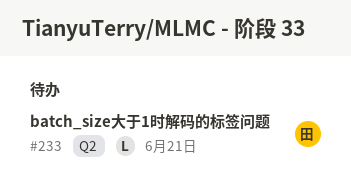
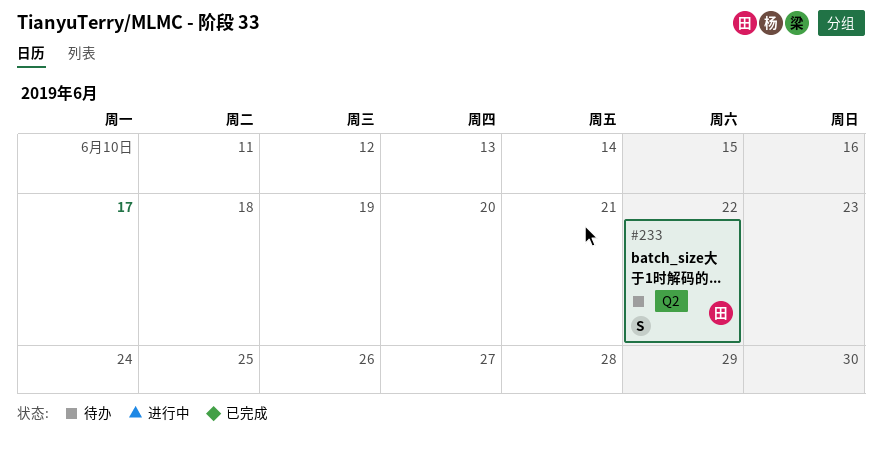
#233, estimate: L -> S
#233, due: Jun 21 -> Jun 22

